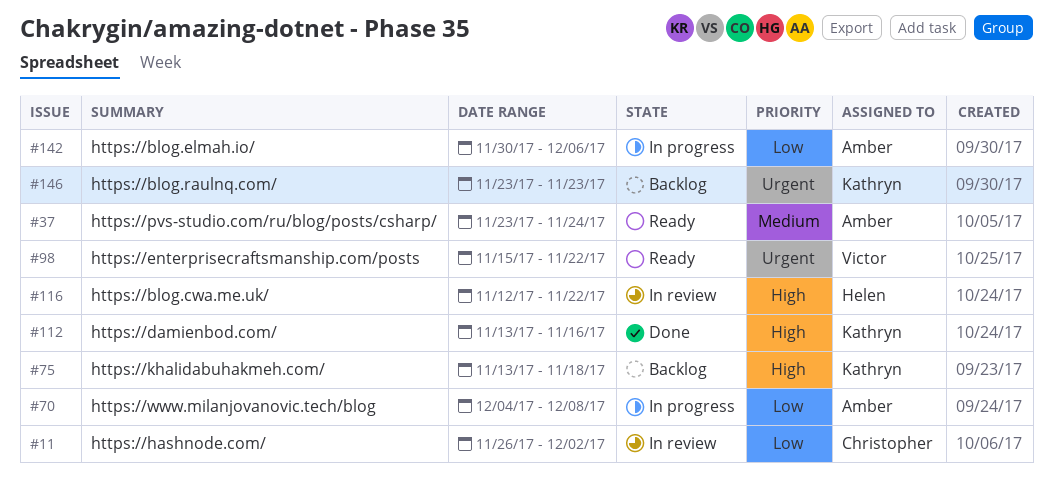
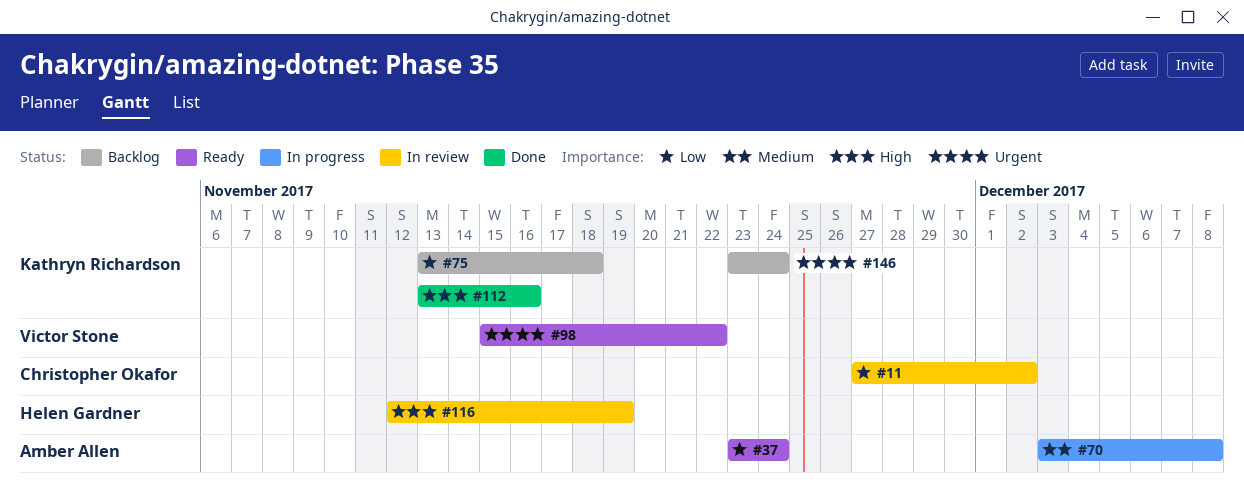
#11, start: Nov 26 -> Nov 27
#37, priority: Medium -> Low
#70, priority: Low -> Medium
#70, start: Dec 4 -> Dec 3
#75, priority: High -> Low
#116, due: Nov 22 -> Nov 19
#142: present -> none
#146, due: Nov 23 -> Nov 24

